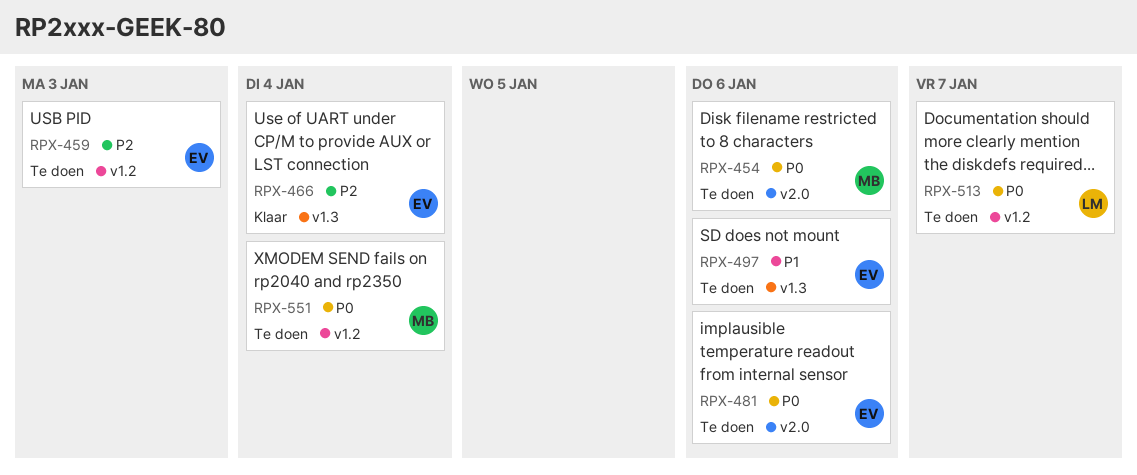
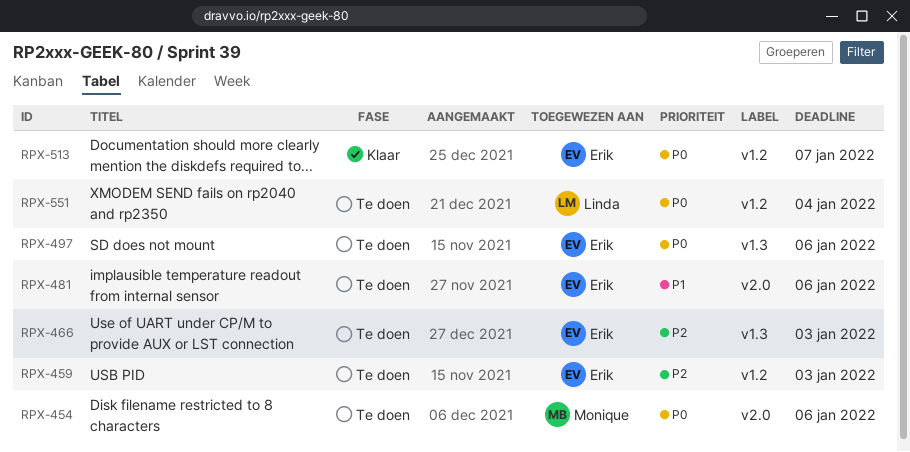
RPX-466, status: Klaar -> Te doen
RPX-466, due: Jan 4 -> Jan 3
RPX-481, priority: P0 -> P1
RPX-497, priority: P1 -> P0
RPX-513, status: Te doen -> Klaar
RPX-513, owner: Linda -> Erik
RPX-551, owner: Monique -> Linda

